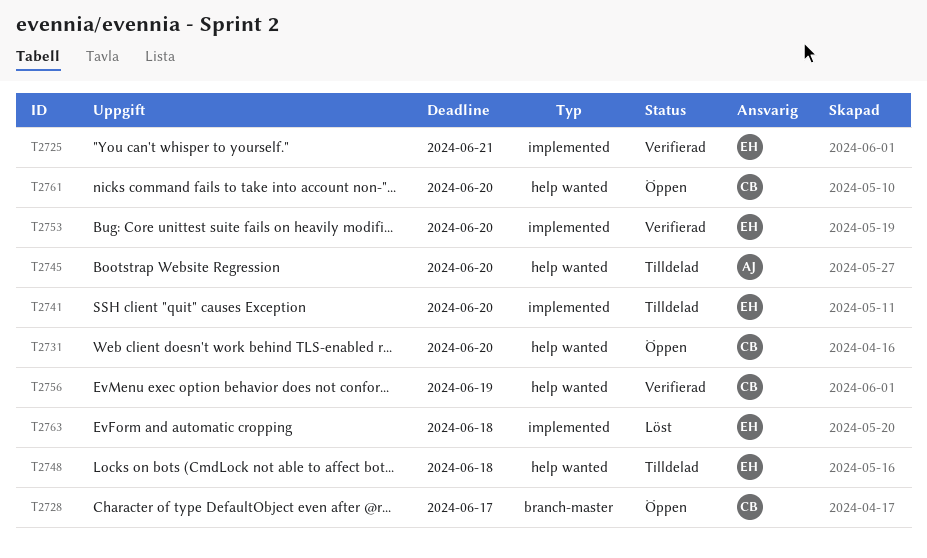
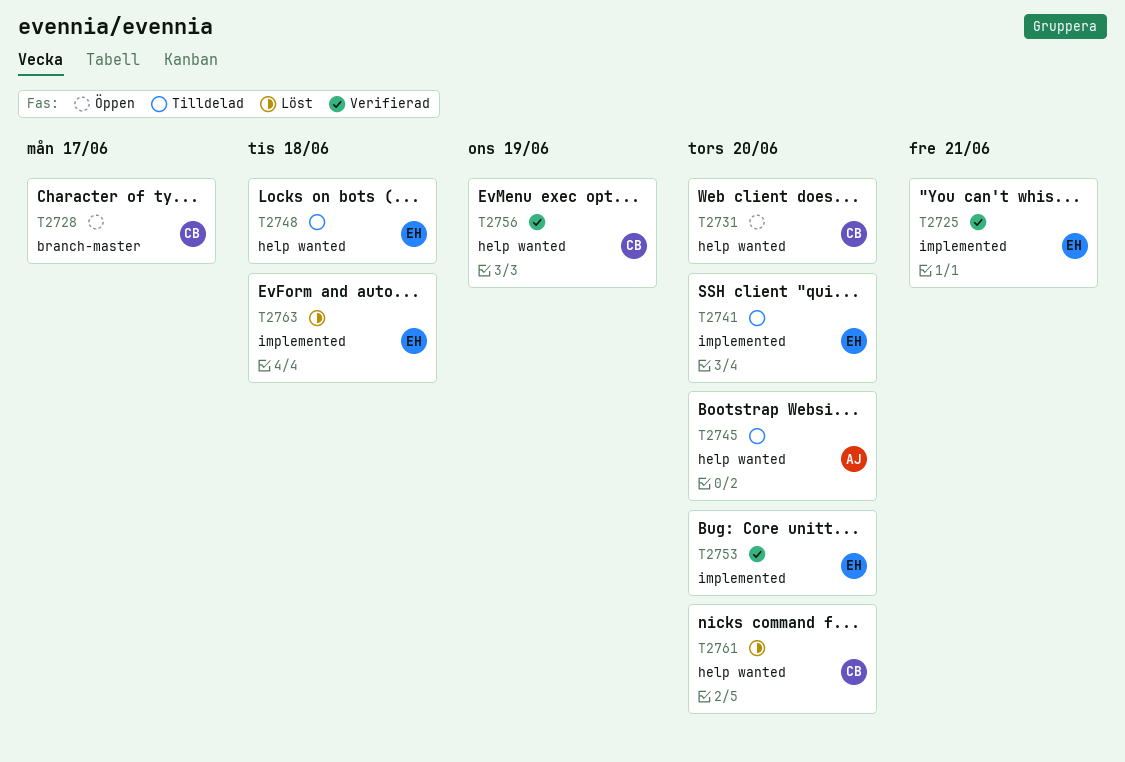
T2761, status: Öppen -> Löst

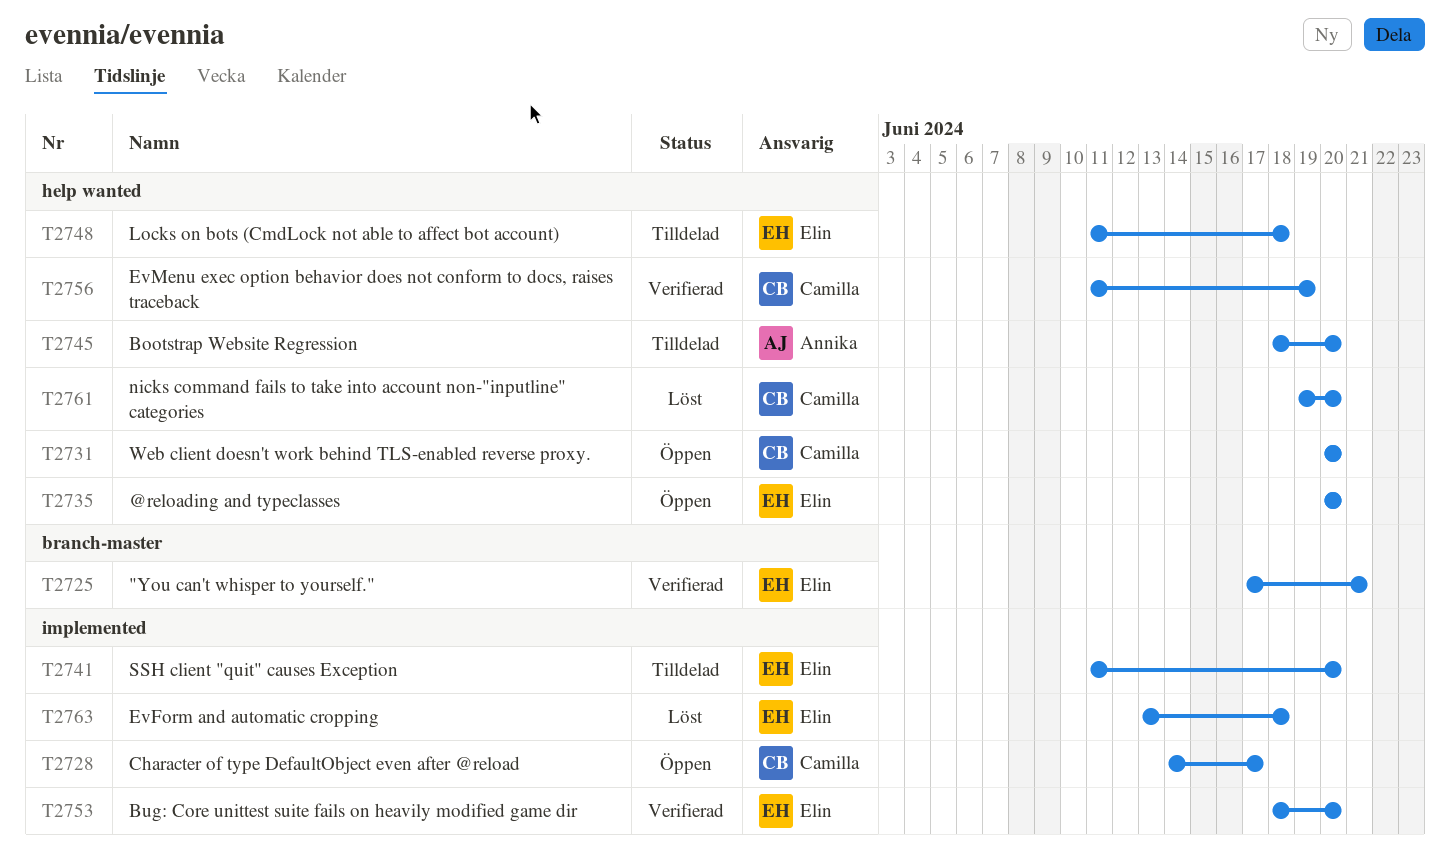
T2725, label: implemented -> branch-master
T2728, label: branch-master -> implemented
T2735: none -> present

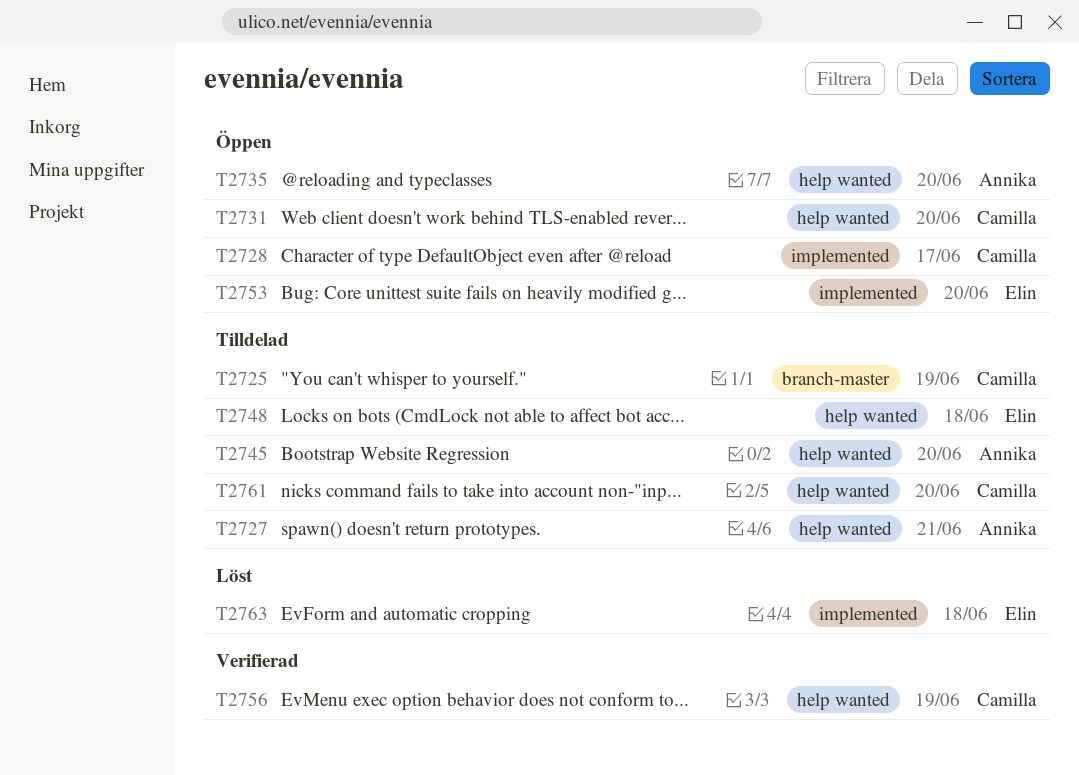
T2725, status: Verifierad -> Tilldelad
T2725, owner: Elin -> Camilla
T2725, due: Jun 21 -> Jun 19
T2727: none -> present
T2735, owner: Elin -> Annika
T2741: present -> none
T2753, status: Verifierad -> Öppen
T2761, status: Löst -> Tilldelad

